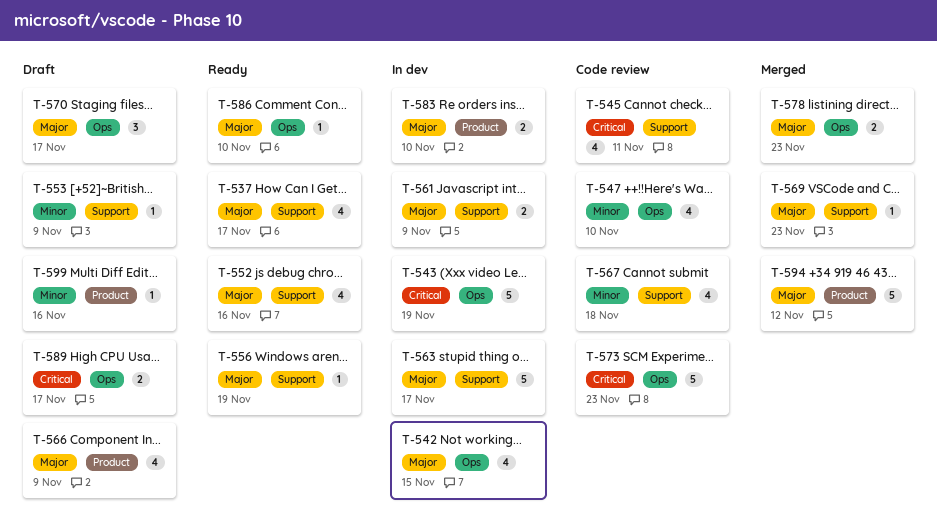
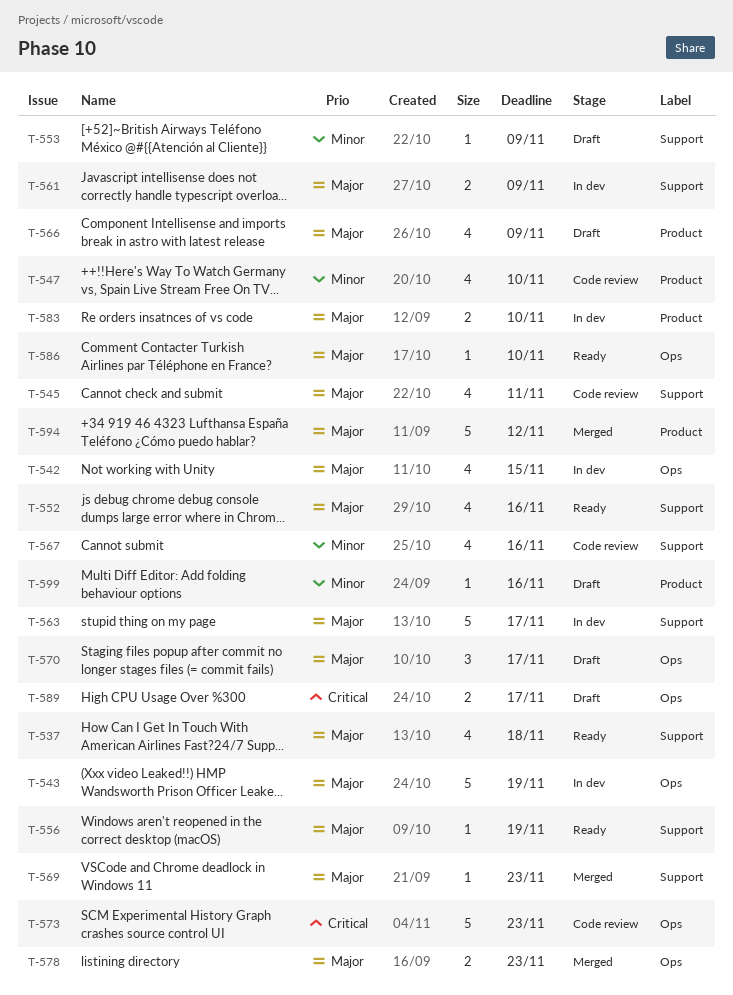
T-537, due: Nov 17 -> Nov 18
T-543, priority: Critical -> Major
T-545, priority: Critical -> Major
T-547, label: Ops -> Product
T-567, due: Nov 18 -> Nov 16

